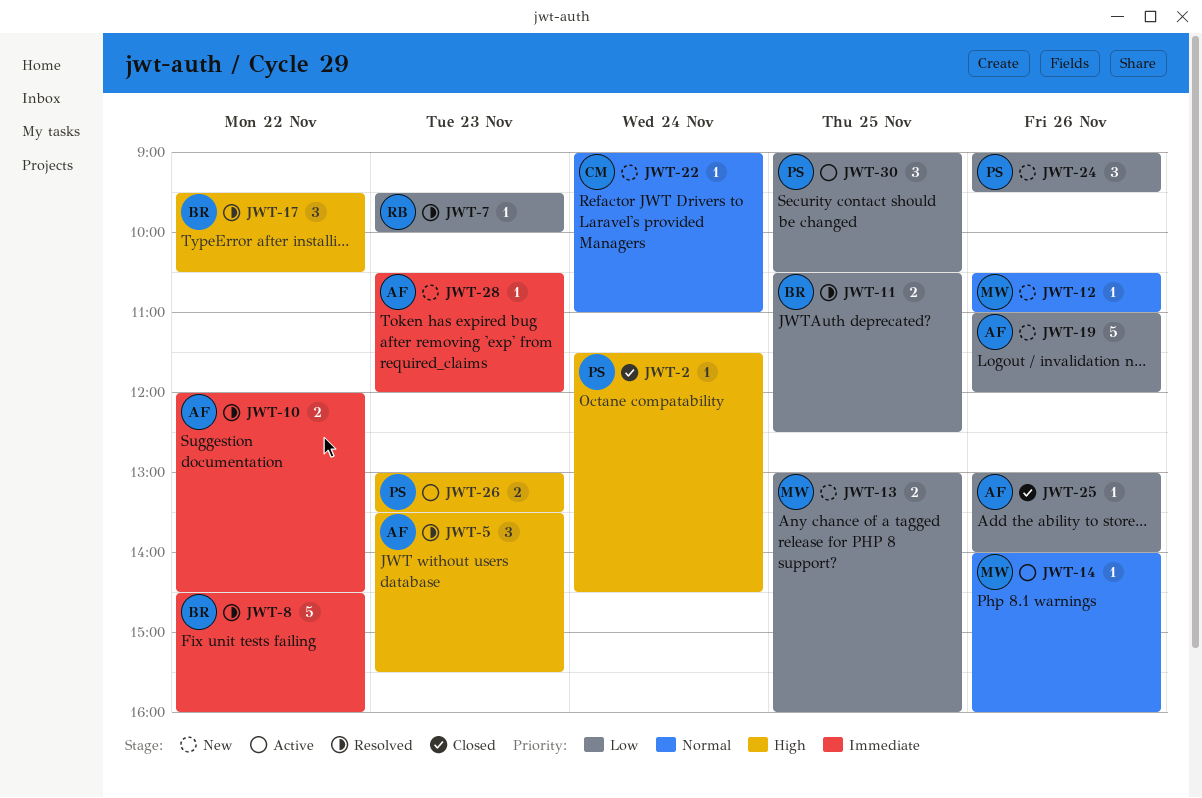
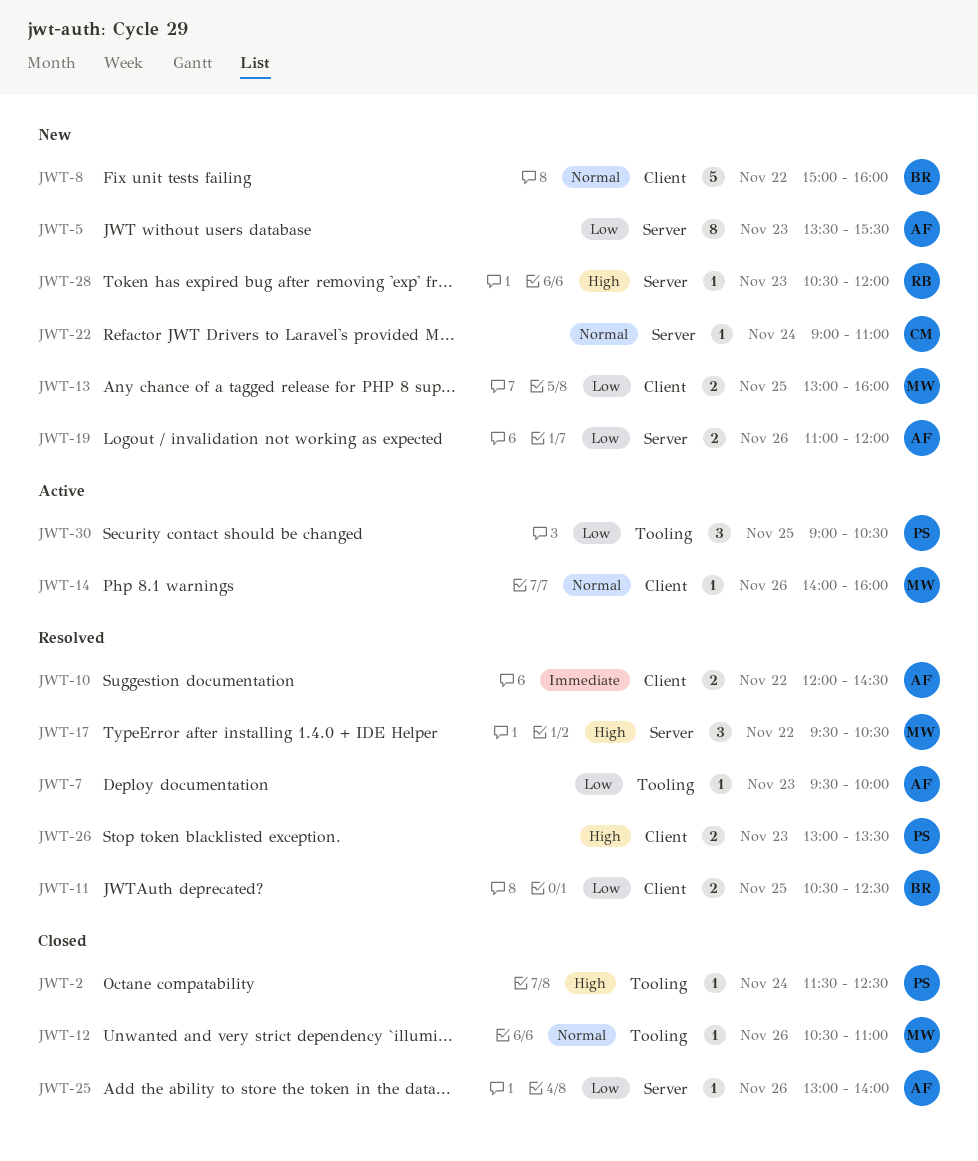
JWT-2, ends: 14:30 -> 12:30
JWT-5, status: Resolved -> New
JWT-5, priority: High -> Low
JWT-5, estimate: 3 -> 8
JWT-7, owner: RB -> AF
JWT-8, status: Resolved -> New
JWT-8, priority: Immediate -> Normal
JWT-8, begins: 14:30 -> 15:00
JWT-12, status: New -> Closed
JWT-17, owner: BR -> MW
JWT-19, estimate: 5 -> 2
JWT-24: present -> none
JWT-26, status: Active -> Resolved
JWT-28, owner: AF -> RB
JWT-28, priority: Immediate -> High

